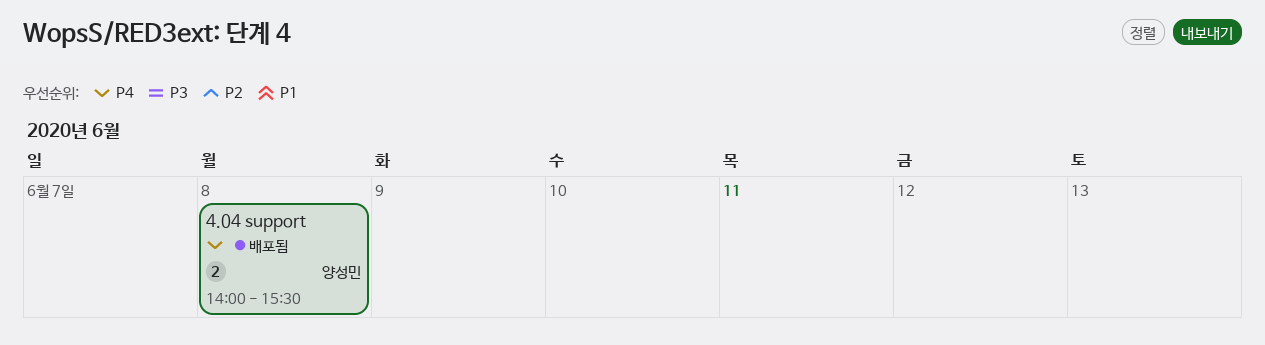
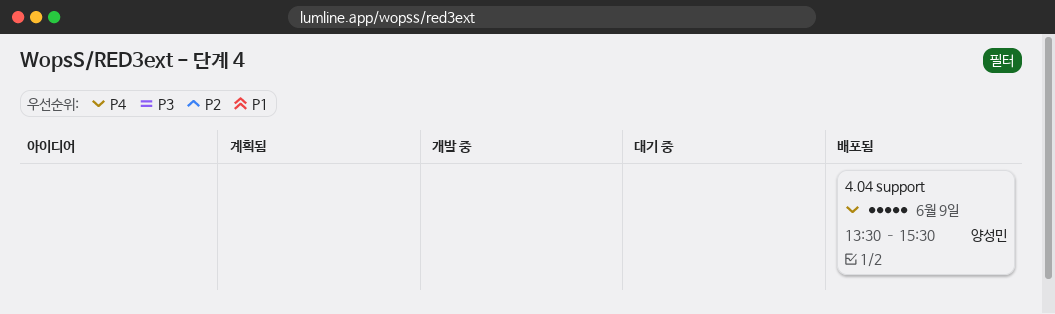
4.04 support, estimate: 2 -> 5
4.04 support, day: Jun 8 -> Jun 9
4.04 support, begins: 14:00 -> 13:30

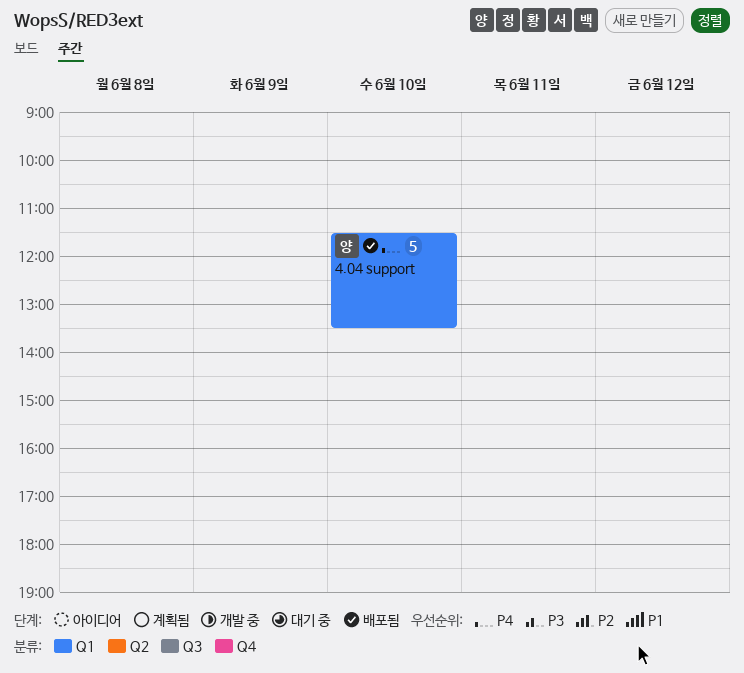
4.04 support, day: Jun 9 -> Jun 10
4.04 support, begins: 13:30 -> 11:30
4.04 support, ends: 15:30 -> 13:30

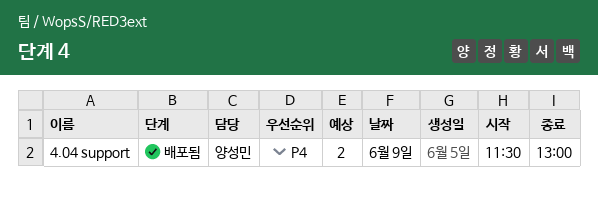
4.04 support, estimate: 5 -> 2
4.04 support, day: Jun 10 -> Jun 9
4.04 support, ends: 13:30 -> 13:00

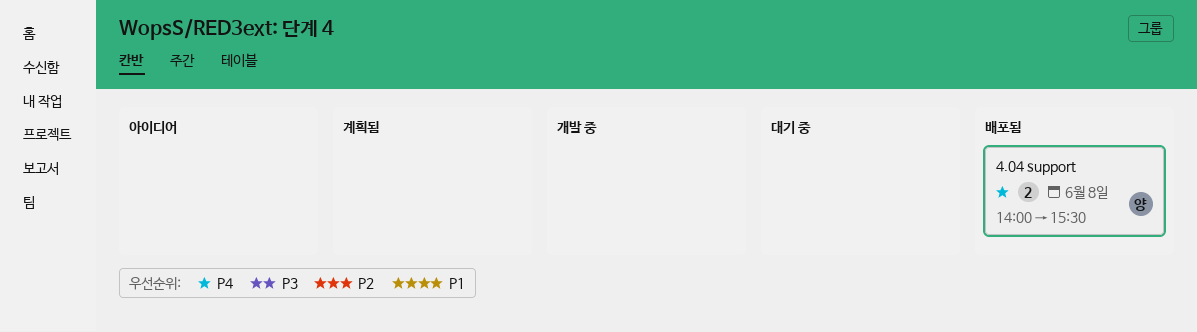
4.04 support, day: Jun 9 -> Jun 8
4.04 support, begins: 11:30 -> 14:00
4.04 support, ends: 13:00 -> 15:30

